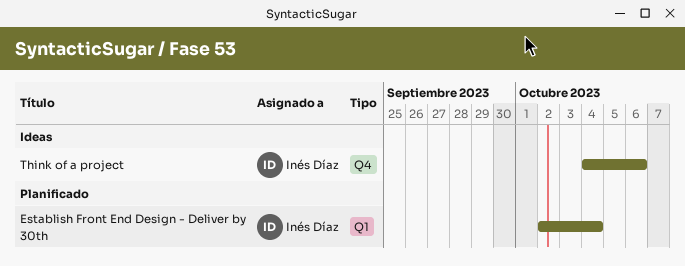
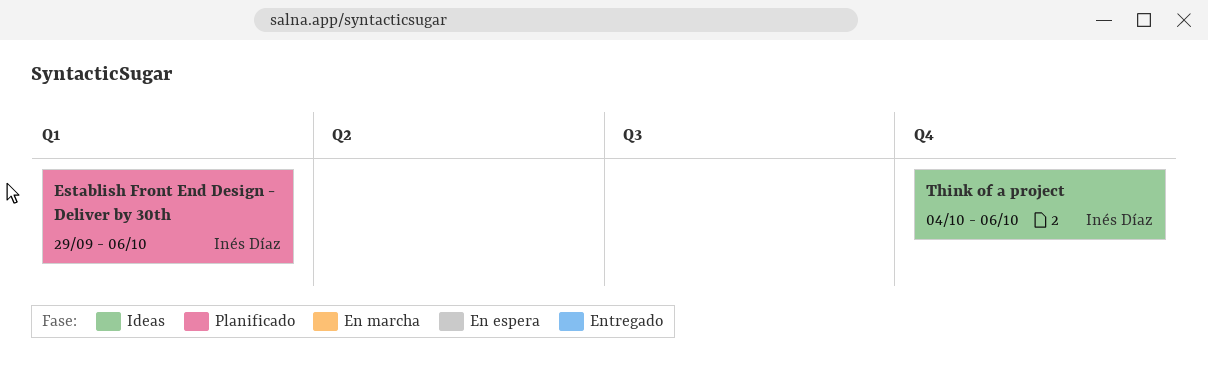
Establish Front End Design - Deliver by 30th, start: Oct 2 -> Sep 29
Establish Front End Design - Deliver by 30th, due: Oct 4 -> Oct 6

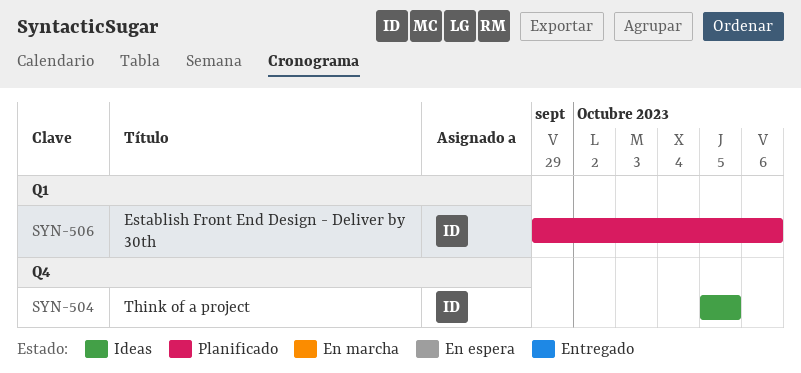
Think of a project, start: Oct 4 -> Oct 5
Think of a project, due: Oct 6 -> Oct 5

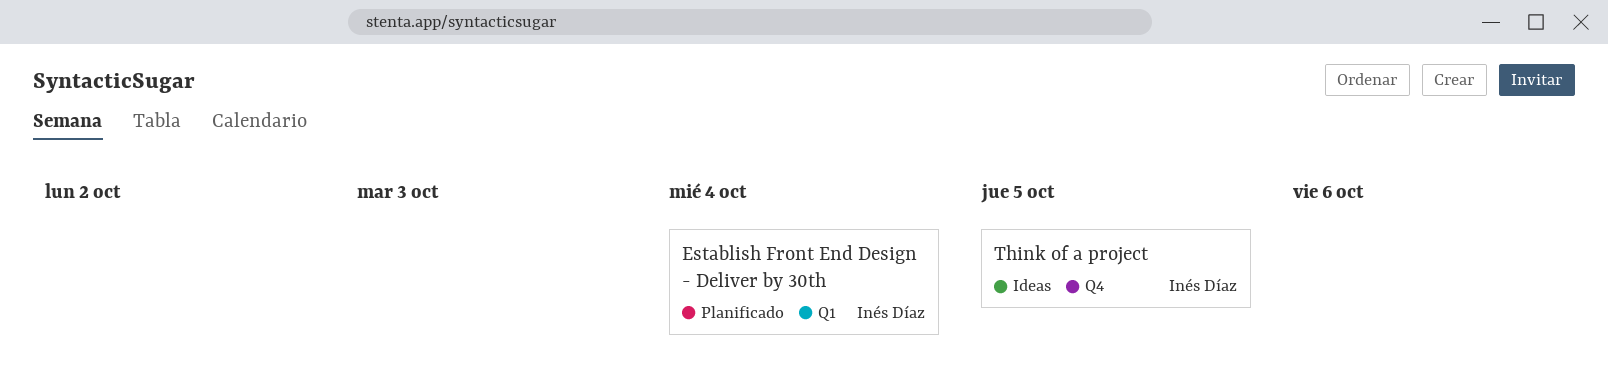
Establish Front End Design - Deliver by 30th, due: Oct 6 -> Oct 4

